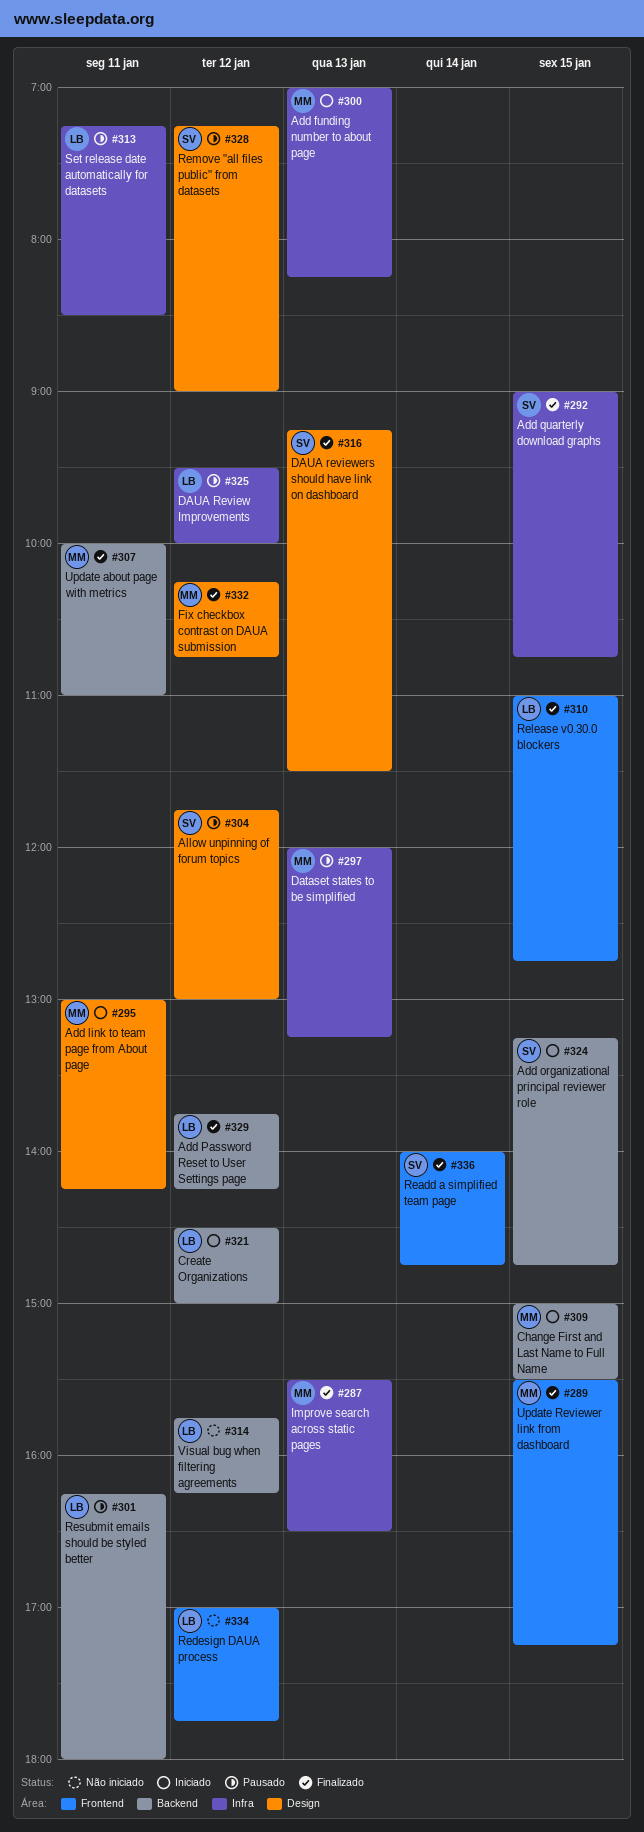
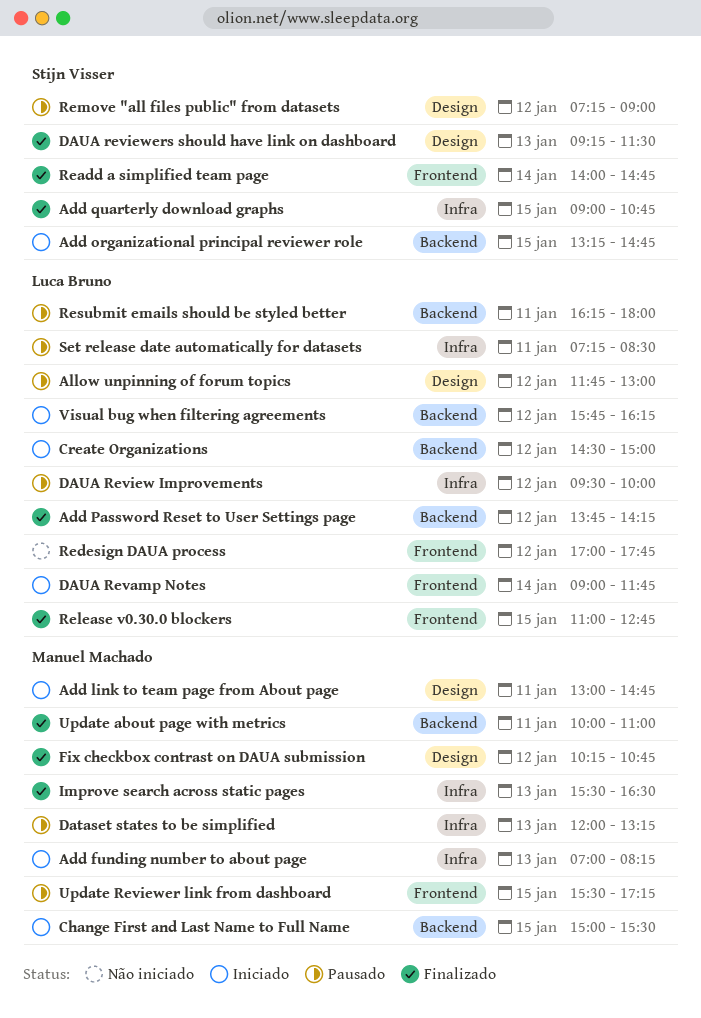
Add link to team page from About page, ends: 14:15 -> 14:45
Allow unpinning of forum topics, owner: Stijn Visser -> Luca Bruno
DAUA Revamp Notes: none -> present
Update Reviewer link from dashboard, status: Finalizado -> Pausado
Visual bug when filtering agreements, status: Não iniciado -> Iniciado

